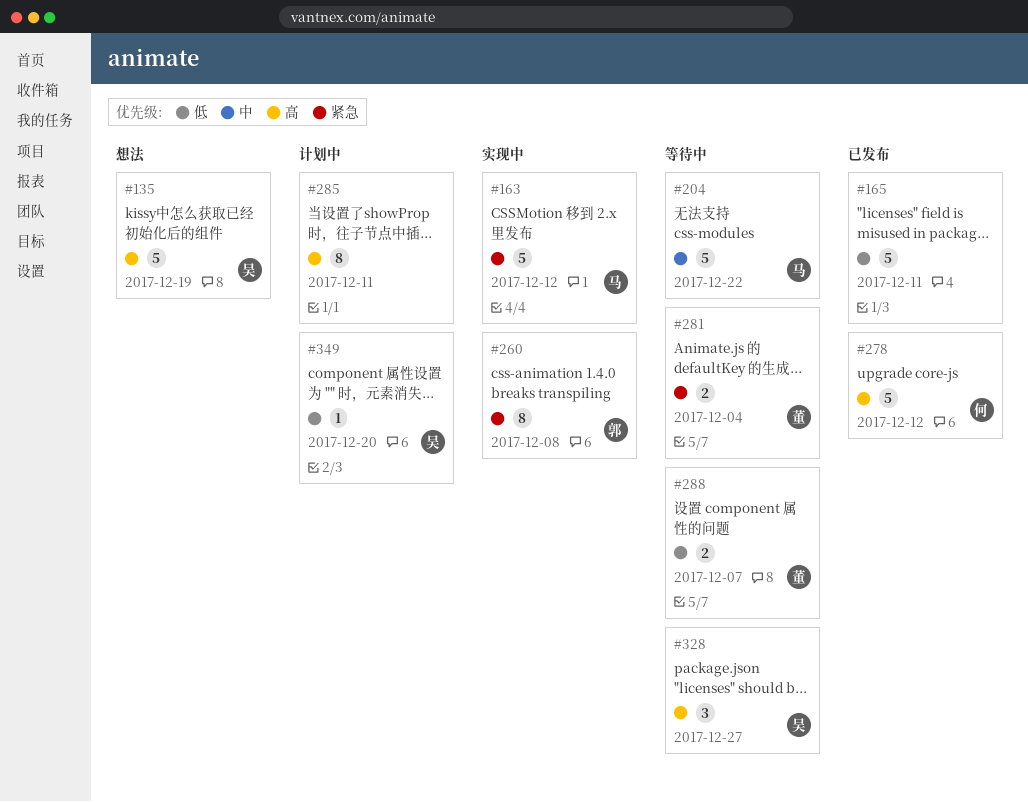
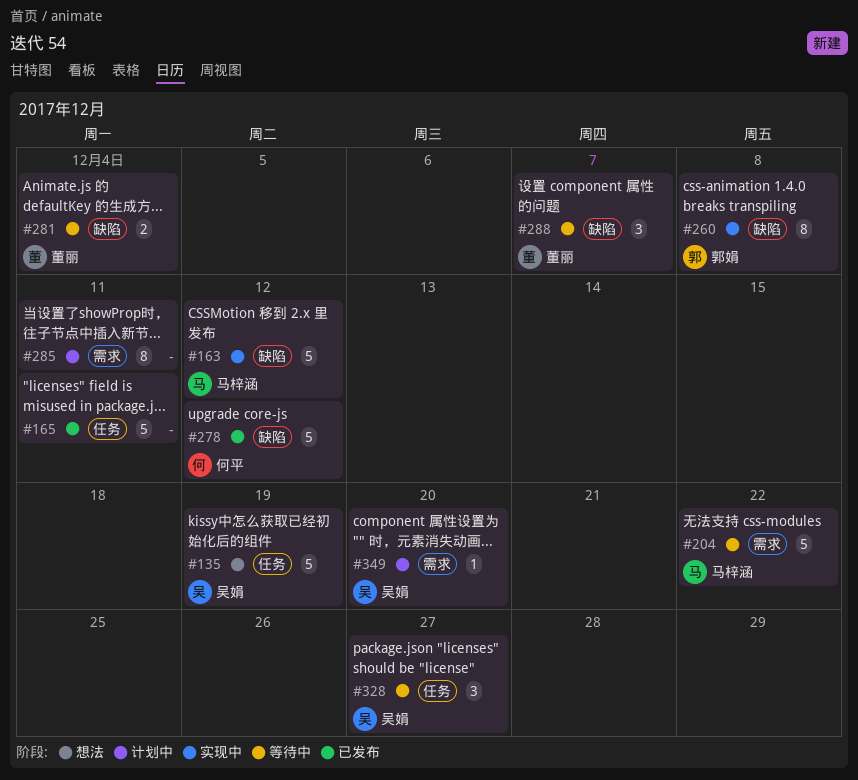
#288, estimate: 2 -> 3

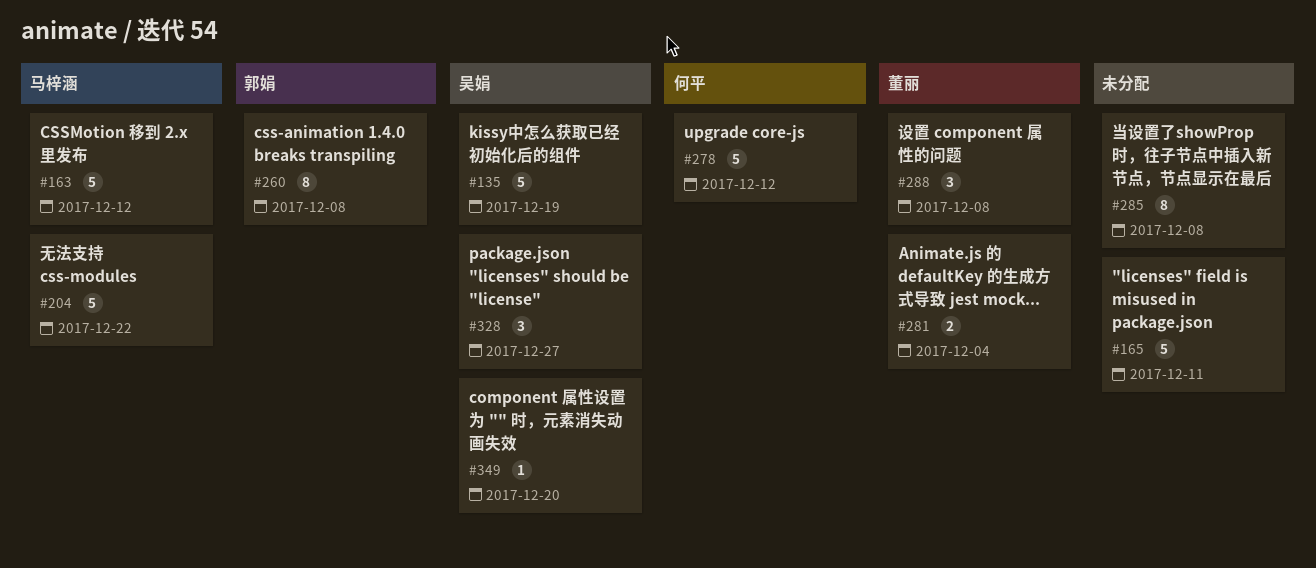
#285, due: Dec 11 -> Dec 8
#288, due: Dec 7 -> Dec 8

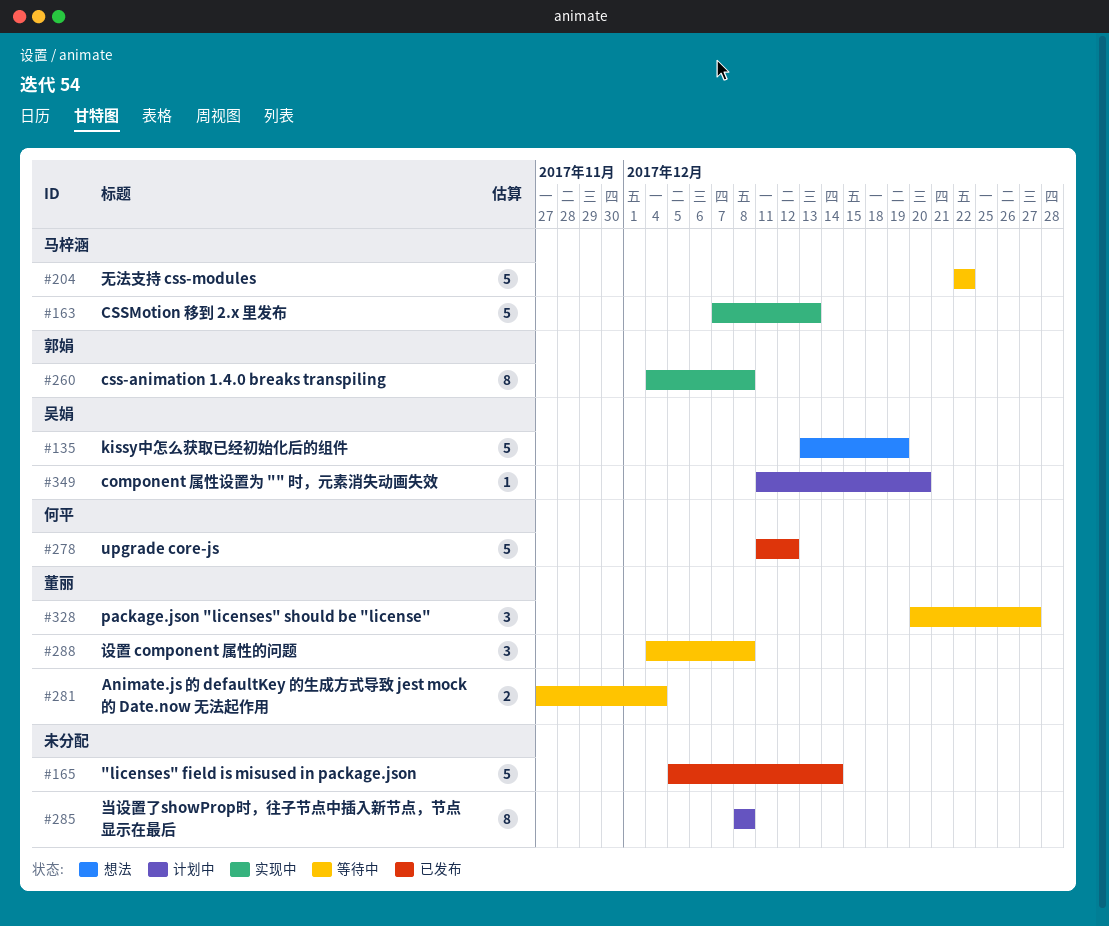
#163, due: Dec 12 -> Dec 13
#165, due: Dec 11 -> Dec 14
#328, owner: 吴娟 -> 董丽

